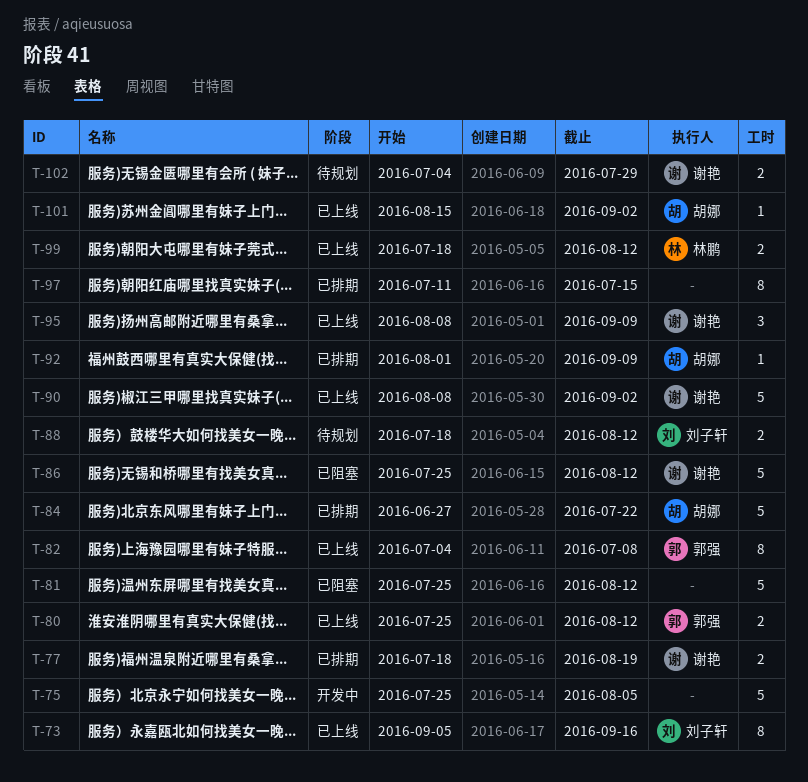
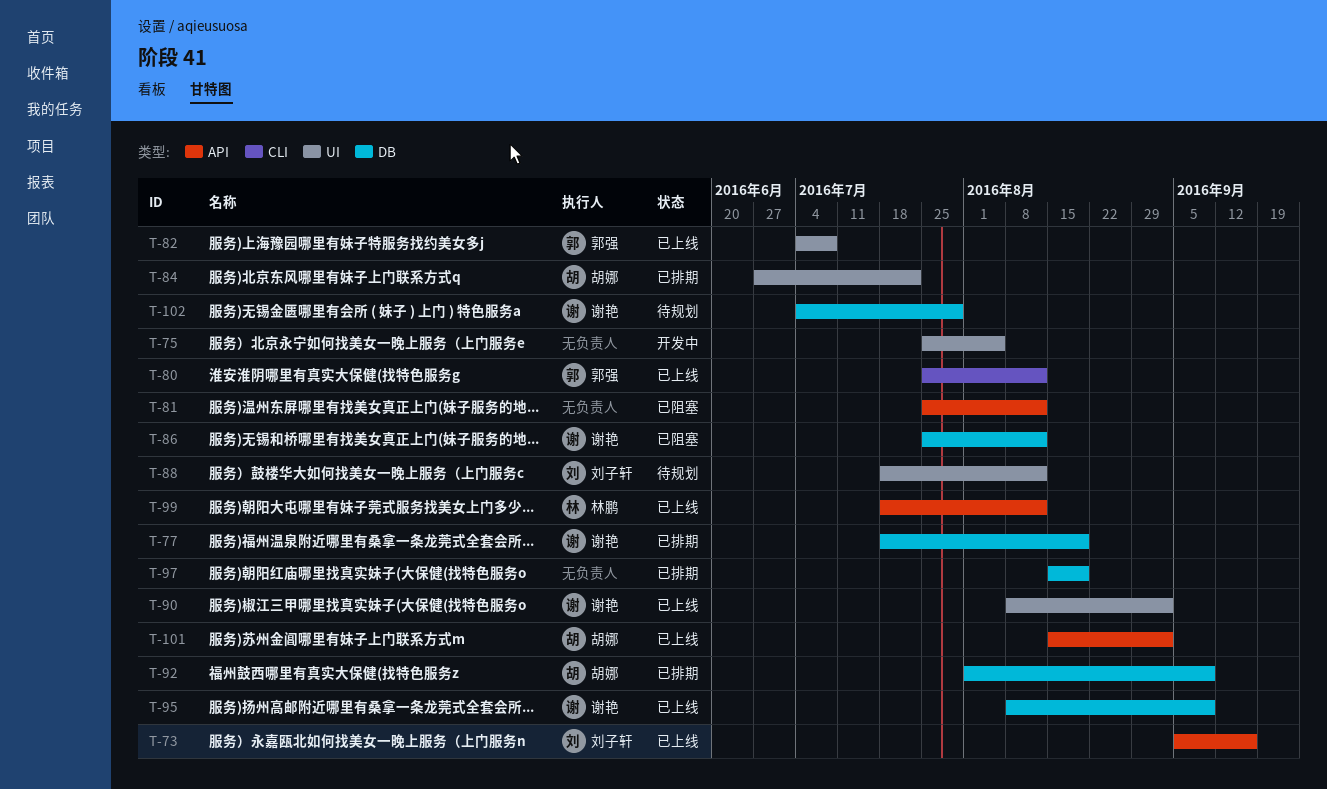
T-97, start: Jul 11 -> Aug 15
T-97, due: Jul 15 -> Aug 19

